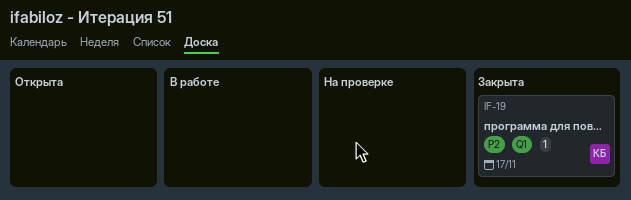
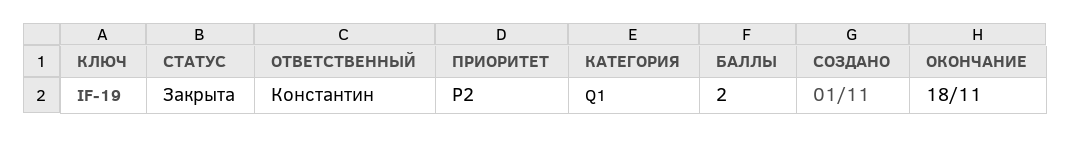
IF-19, estimate: 1 -> 2
IF-19, due: Nov 17 -> Nov 18

